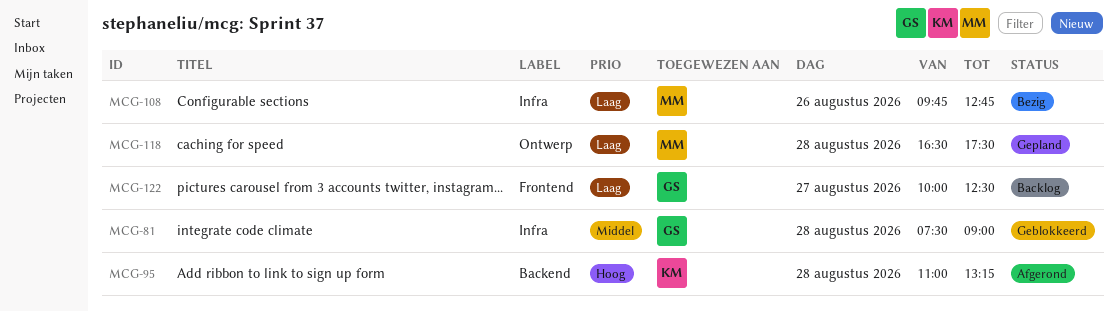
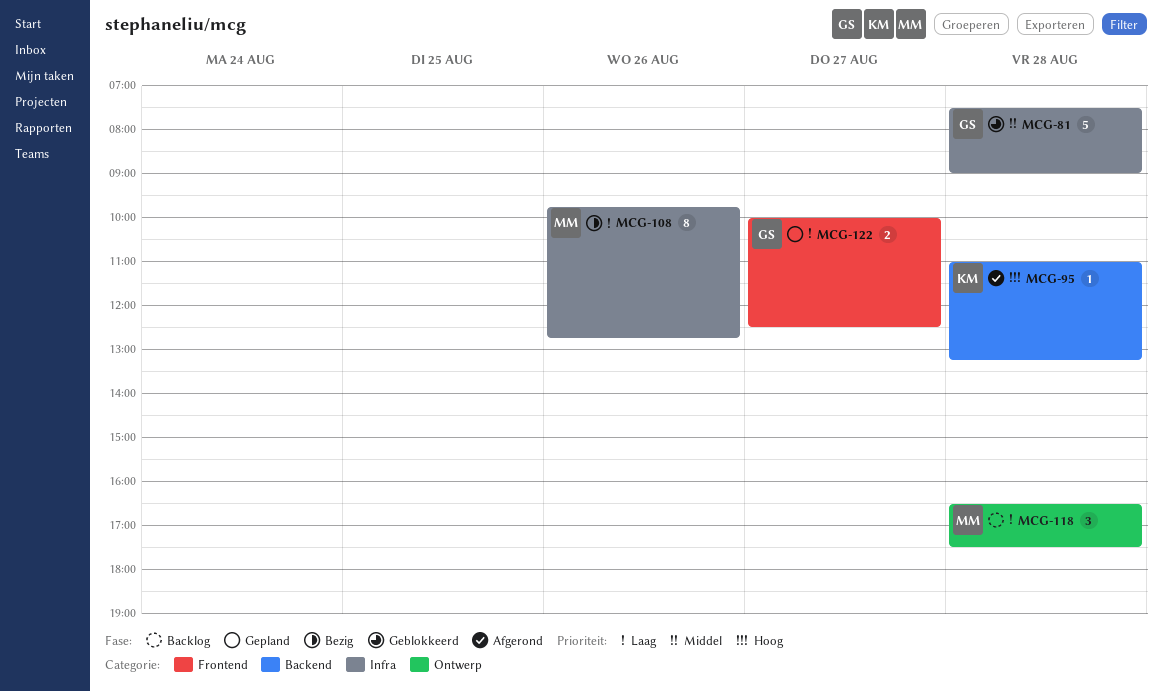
MCG-118, status: Gepland -> Backlog
MCG-122, status: Backlog -> Gepland

